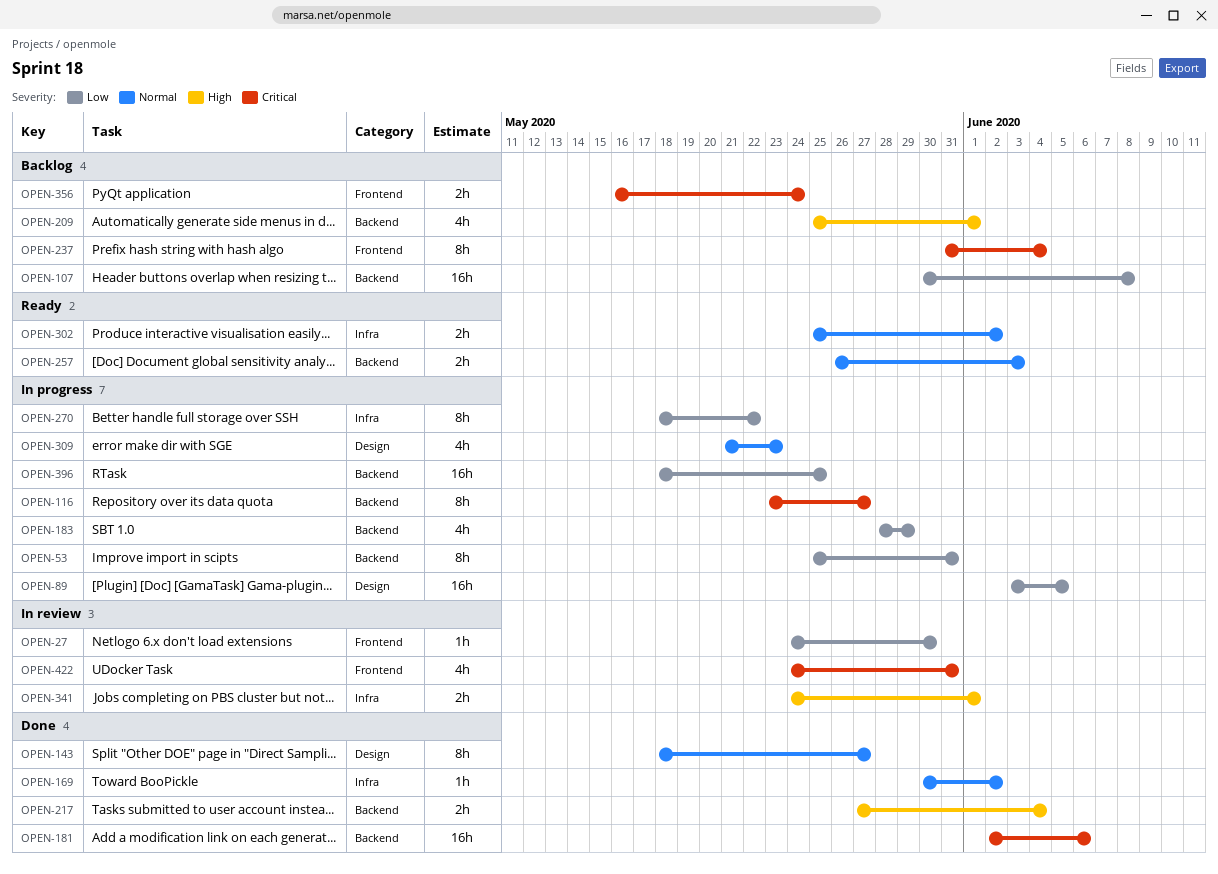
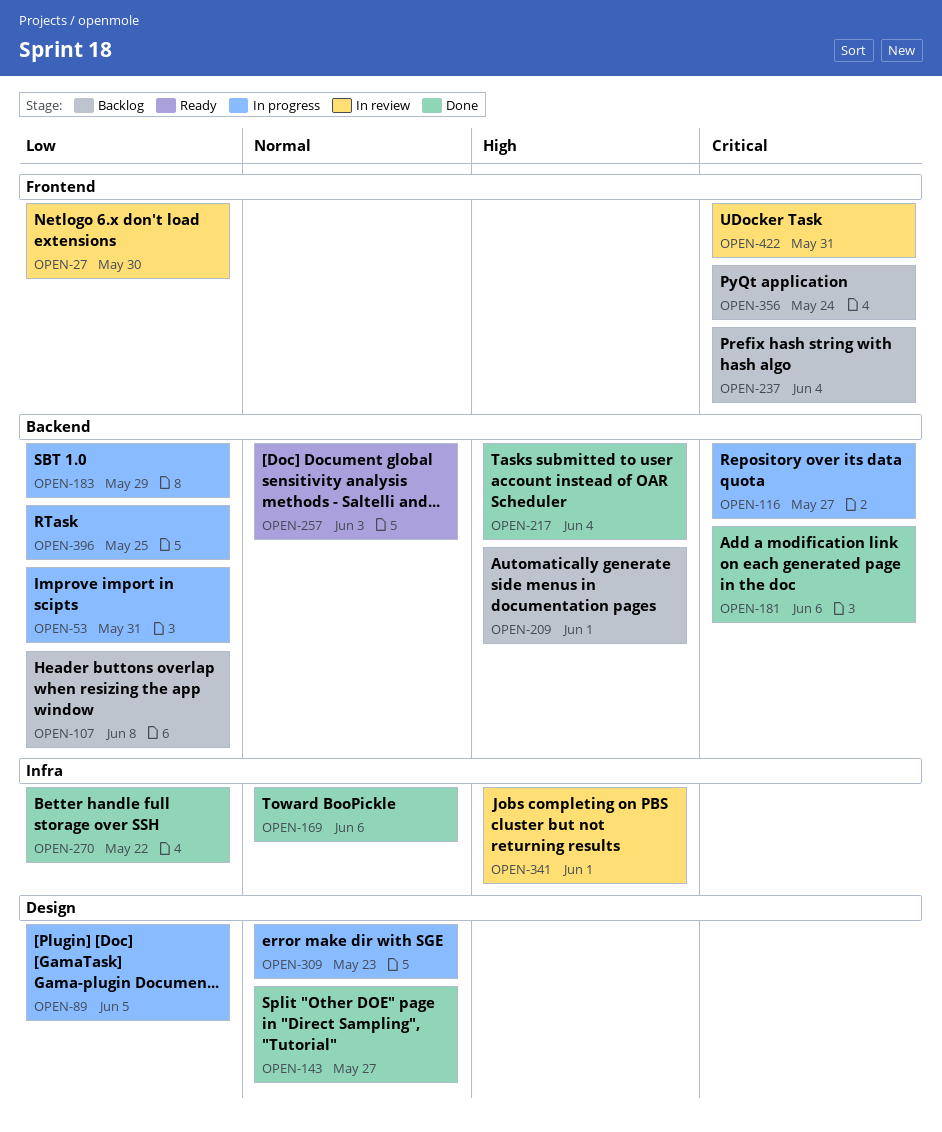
OPEN-169, due: Jun 2 -> Jun 6
OPEN-270, status: In progress -> Done
OPEN-302: present -> none

